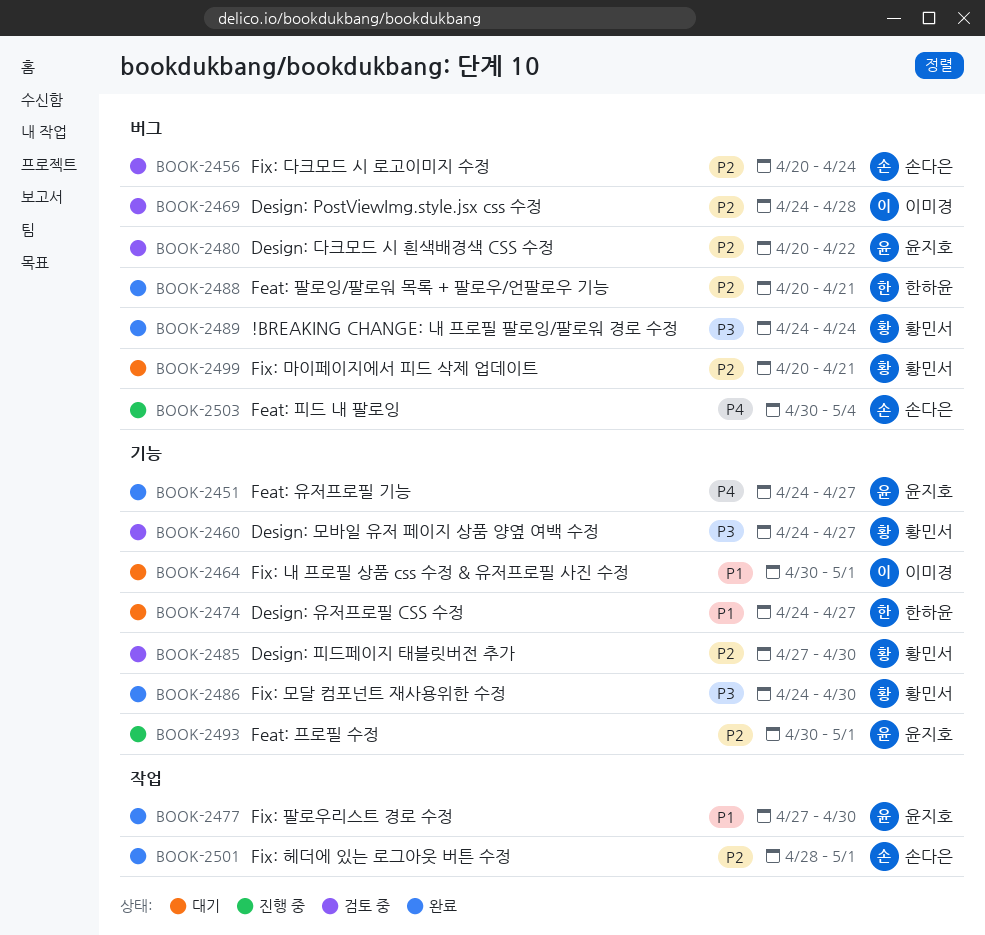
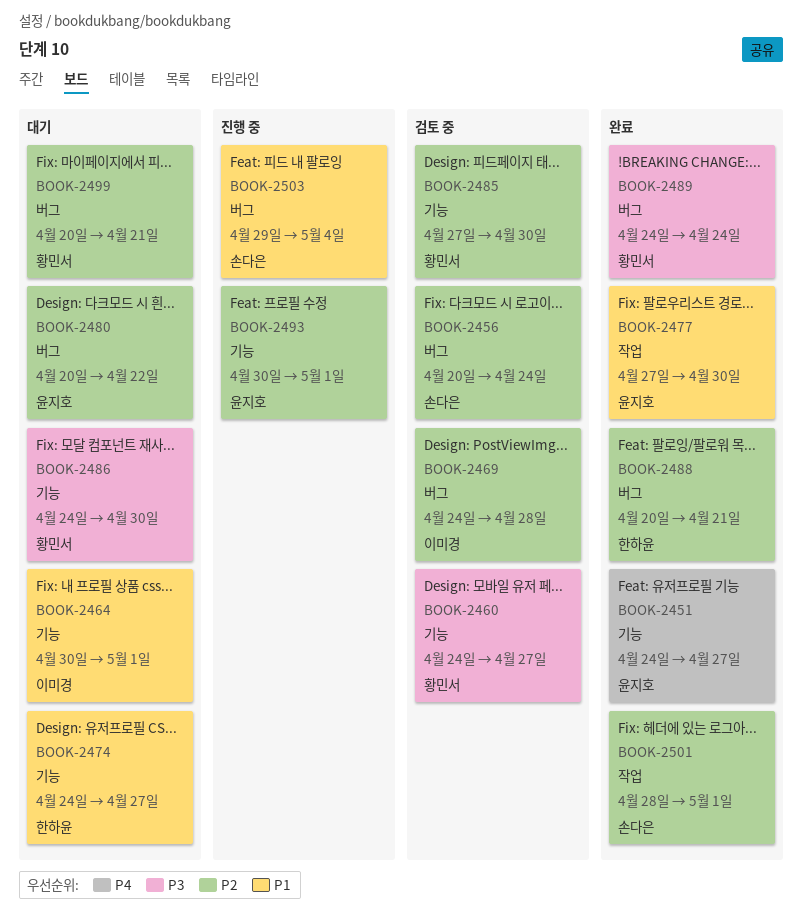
BOOK-2480, status: 검토 중 -> 대기
BOOK-2486, status: 완료 -> 대기
BOOK-2503, priority: P4 -> P1
BOOK-2503, start: Apr 30 -> Apr 29

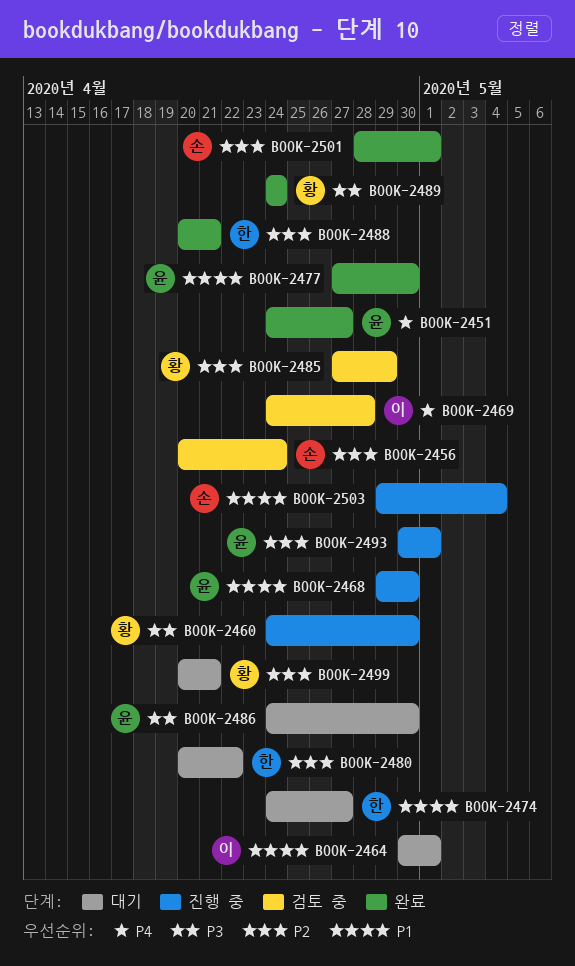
BOOK-2460, status: 검토 중 -> 진행 중
BOOK-2460, due: Apr 27 -> Apr 30
BOOK-2468: none -> present
BOOK-2469, priority: P2 -> P4
BOOK-2480, owner: 윤지호 -> 한하윤
BOOK-2485, due: Apr 30 -> Apr 29
BOOK-2486, owner: 황민서 -> 윤지호

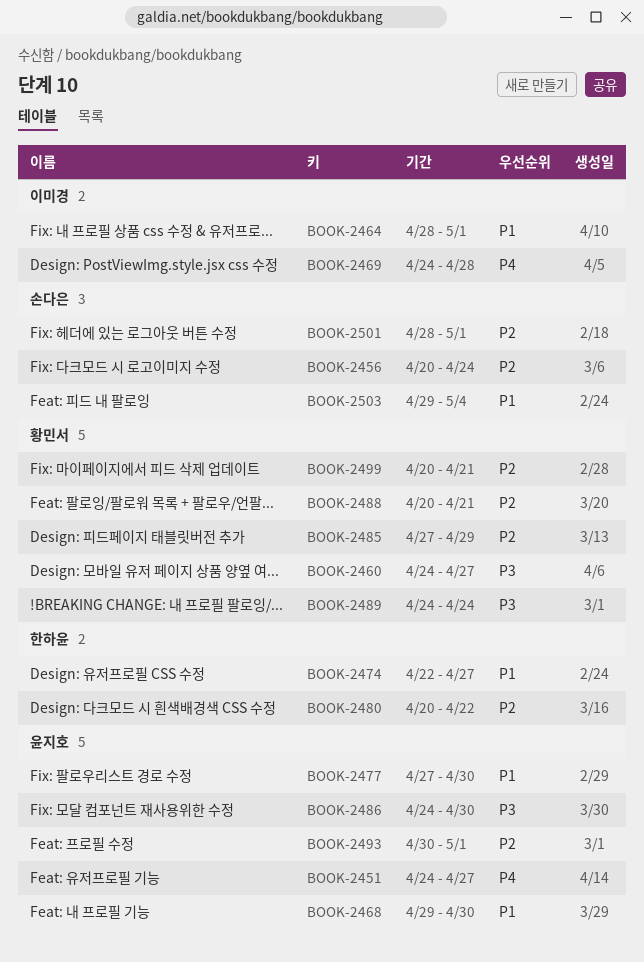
BOOK-2460, due: Apr 30 -> Apr 27
BOOK-2464, start: Apr 30 -> Apr 28
BOOK-2474, start: Apr 24 -> Apr 22
BOOK-2488, owner: 한하윤 -> 황민서

